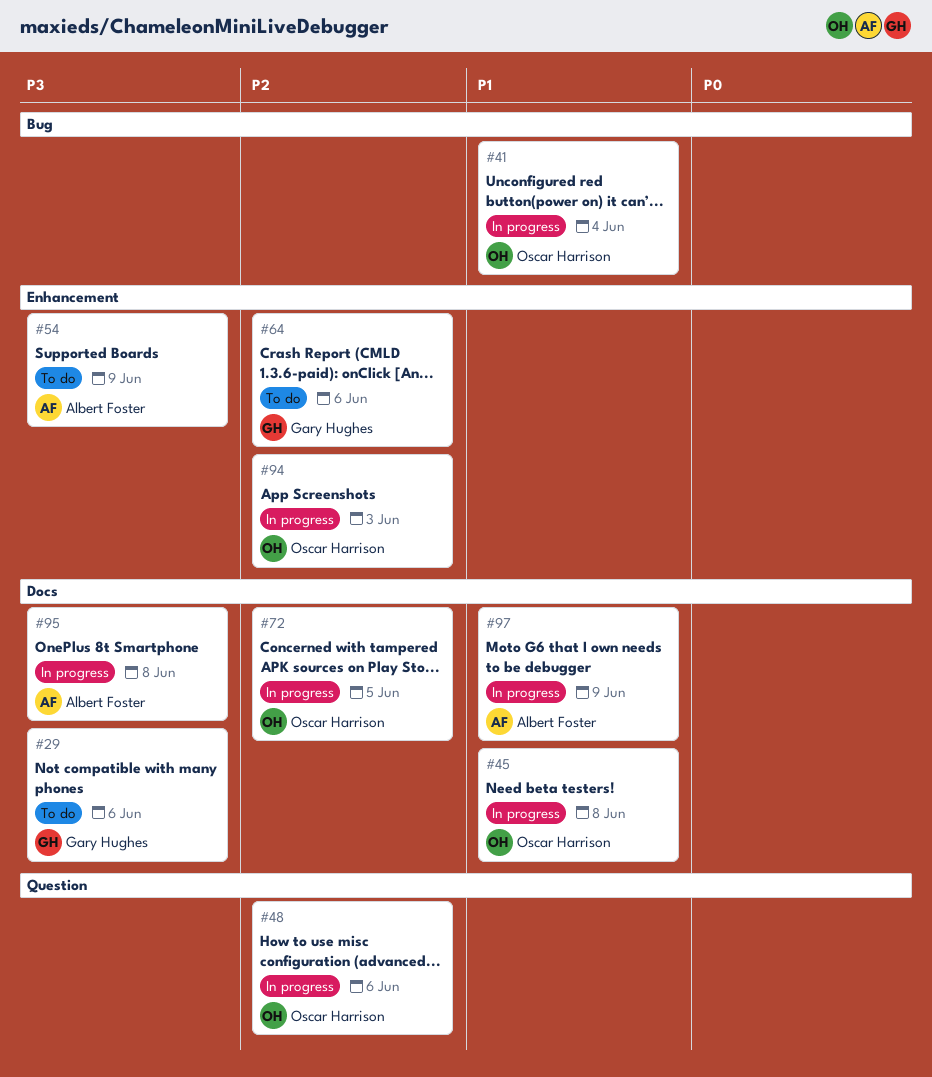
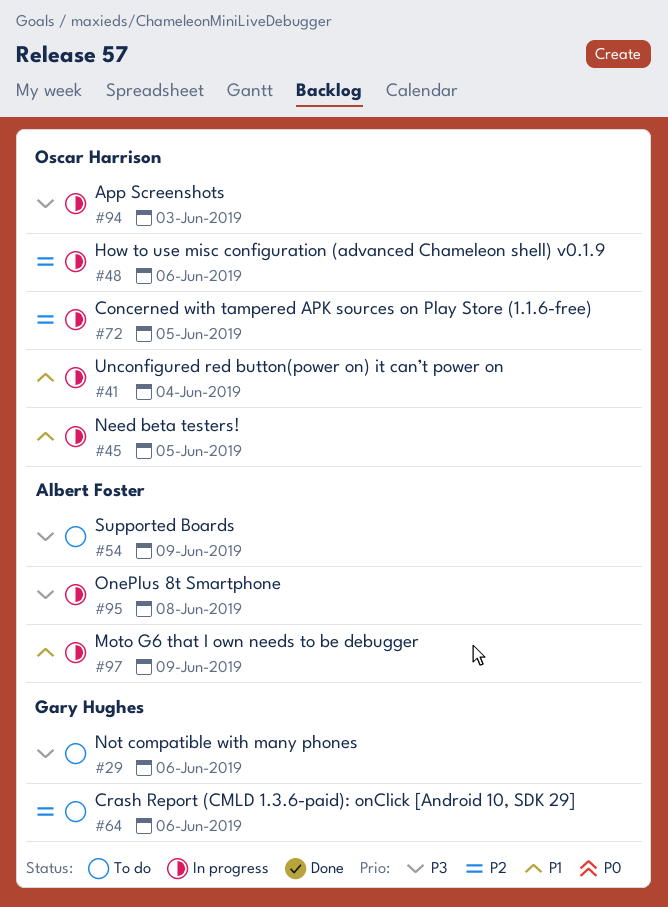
#45, due: Jun 8 -> Jun 5
#94, priority: P2 -> P3

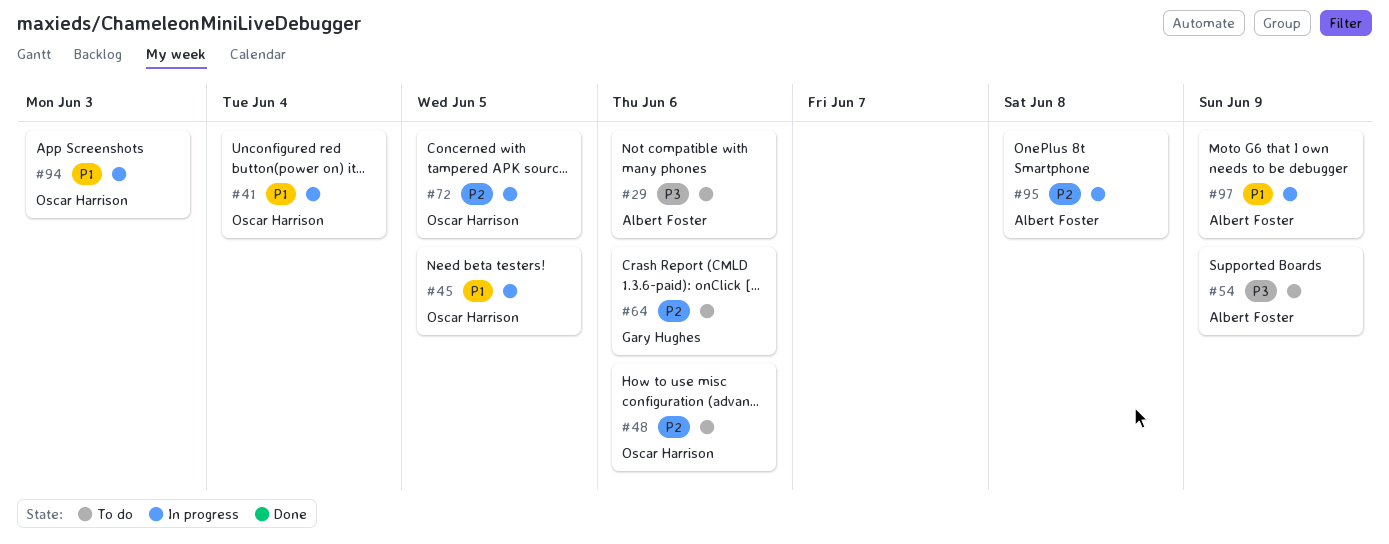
#29, owner: Gary Hughes -> Albert Foster
#48, status: In progress -> To do
#94, priority: P3 -> P1
#95, priority: P3 -> P2

